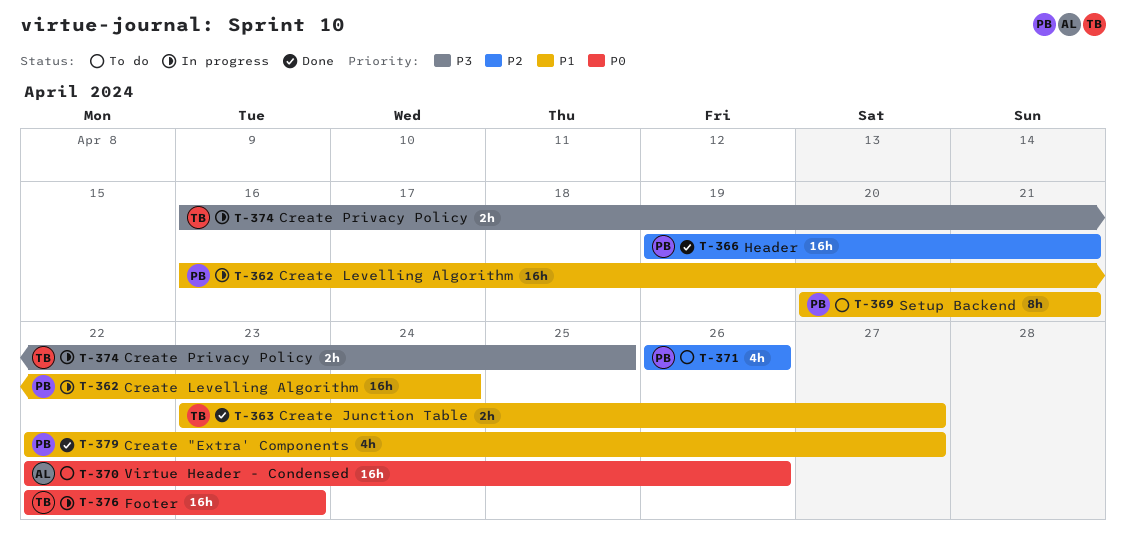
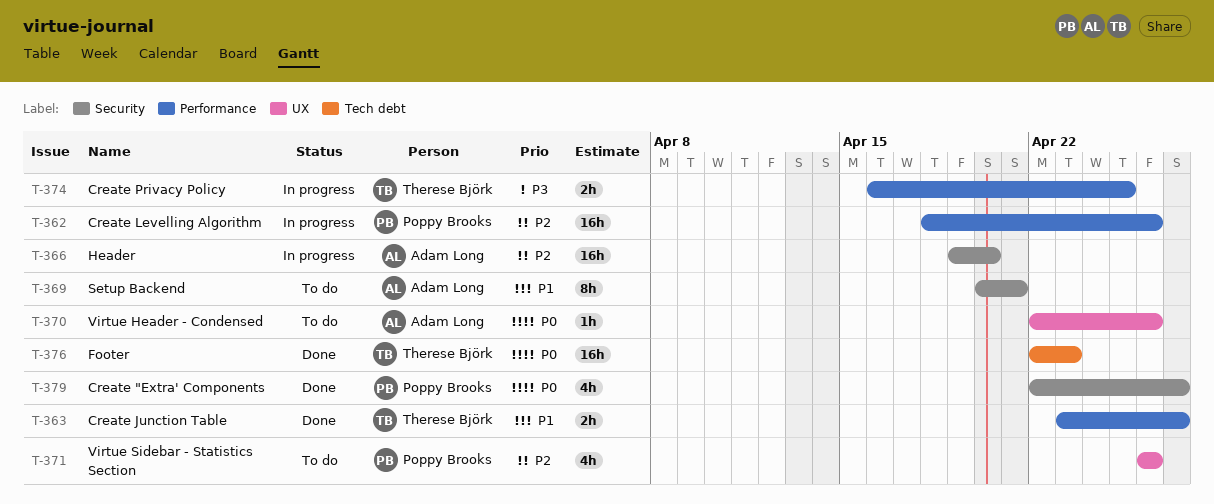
T-362, priority: P1 -> P2
T-362, start: Apr 16 -> Apr 18
T-362, due: Apr 24 -> Apr 26
T-366, status: Done -> In progress
T-366, owner: Poppy Brooks -> Adam Long
T-366, due: Apr 21 -> Apr 20
T-369, owner: Poppy Brooks -> Adam Long
T-370, estimate: 16h -> 1h
T-376, status: In progress -> Done
T-379, priority: P1 -> P0

